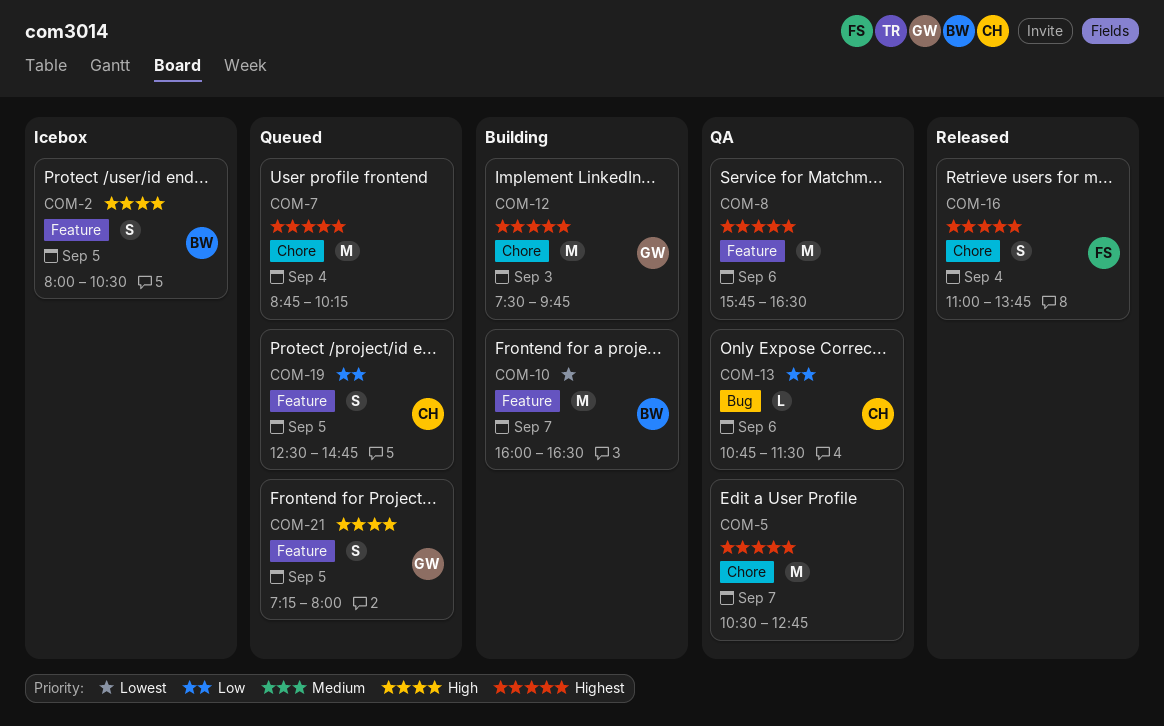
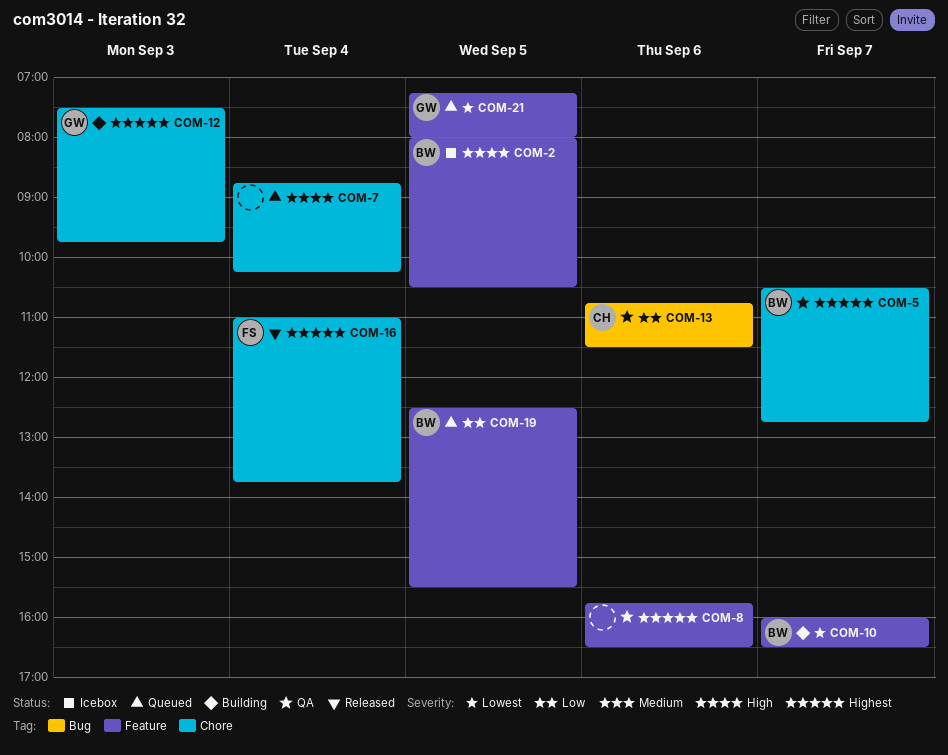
COM-5, owner: none -> BW
COM-7, priority: Highest -> High
COM-19, owner: CH -> BW
COM-19, ends: 14:45 -> 15:30
COM-21, priority: High -> Lowest

